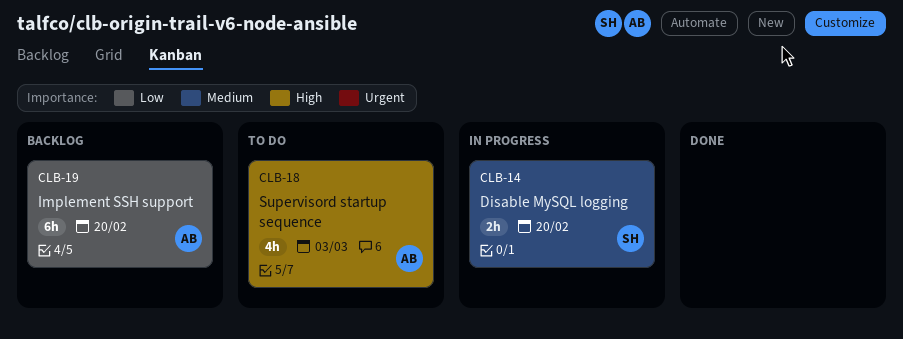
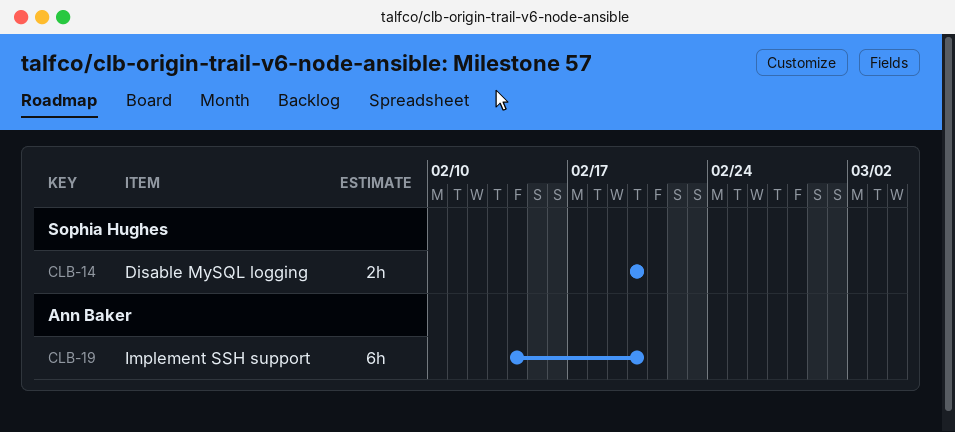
CLB-18: present -> none

